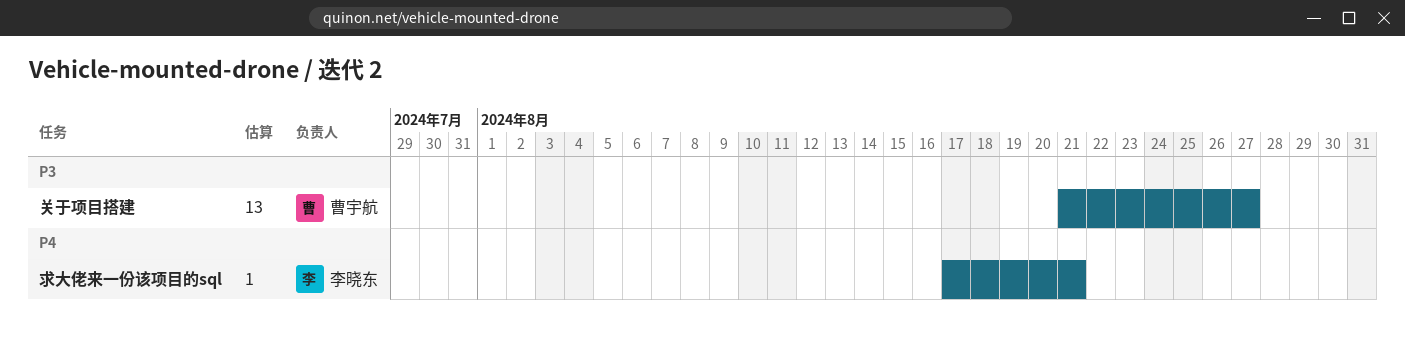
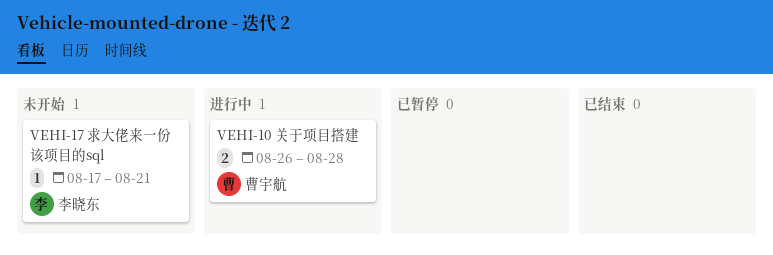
关于项目搭建, estimate: 13 -> 2
关于项目搭建, start: Aug 21 -> Aug 26
关于项目搭建, due: Aug 27 -> Aug 28

